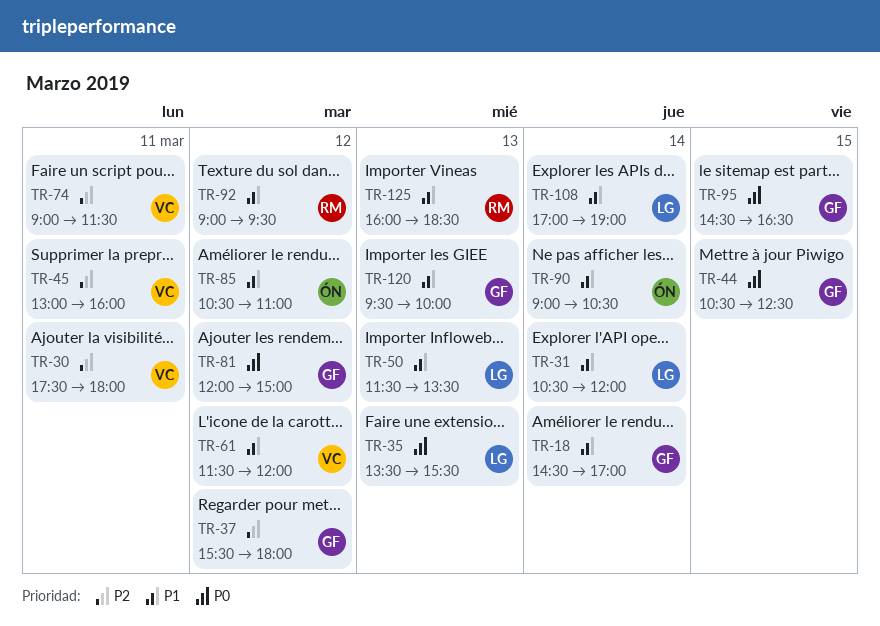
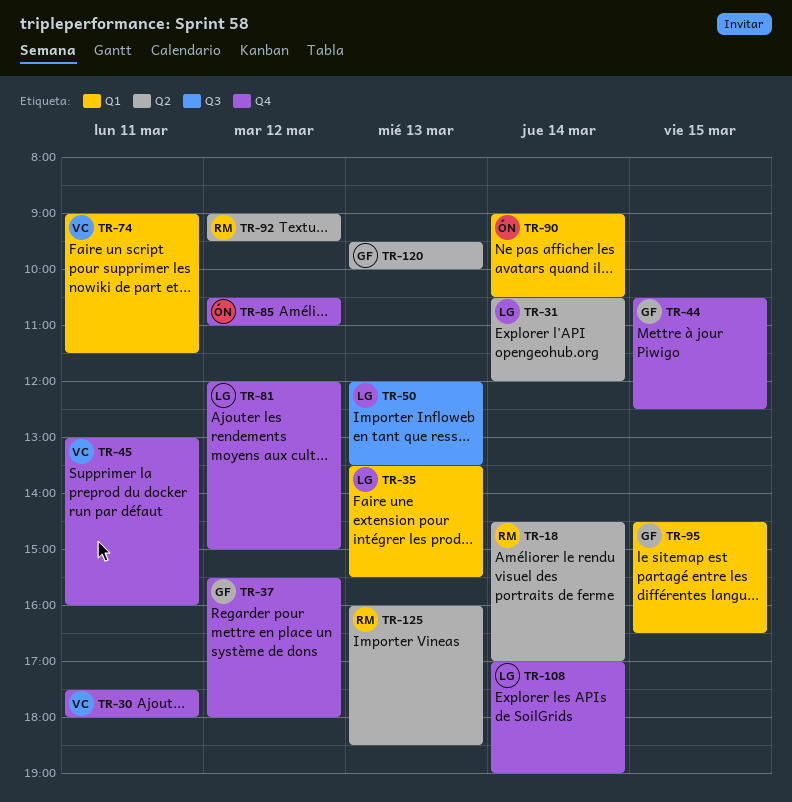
TR-18, owner: GF -> RM
TR-50, begins: 11:30 -> 12:00
TR-61: present -> none
TR-81, owner: GF -> LG

